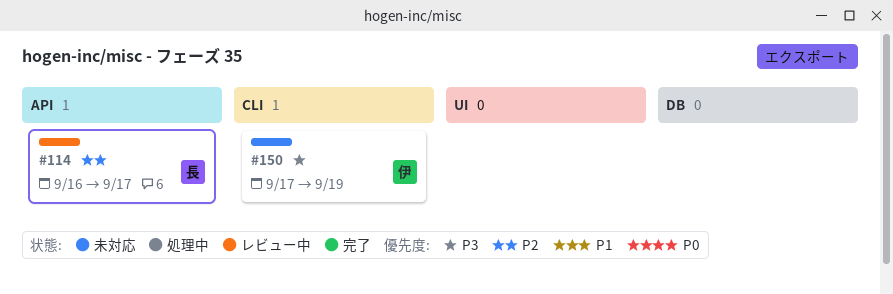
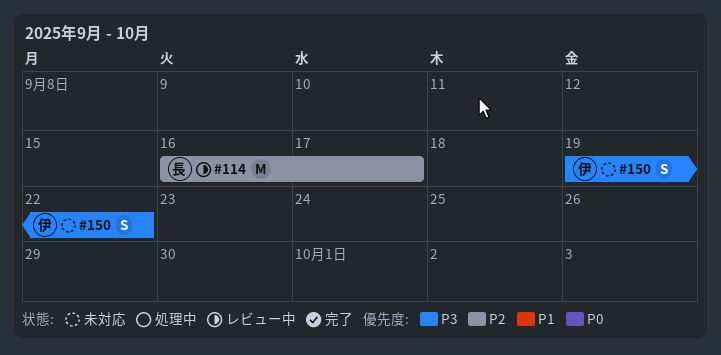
#150, start: Sep 17 -> Sep 19
#150, due: Sep 19 -> Sep 22

